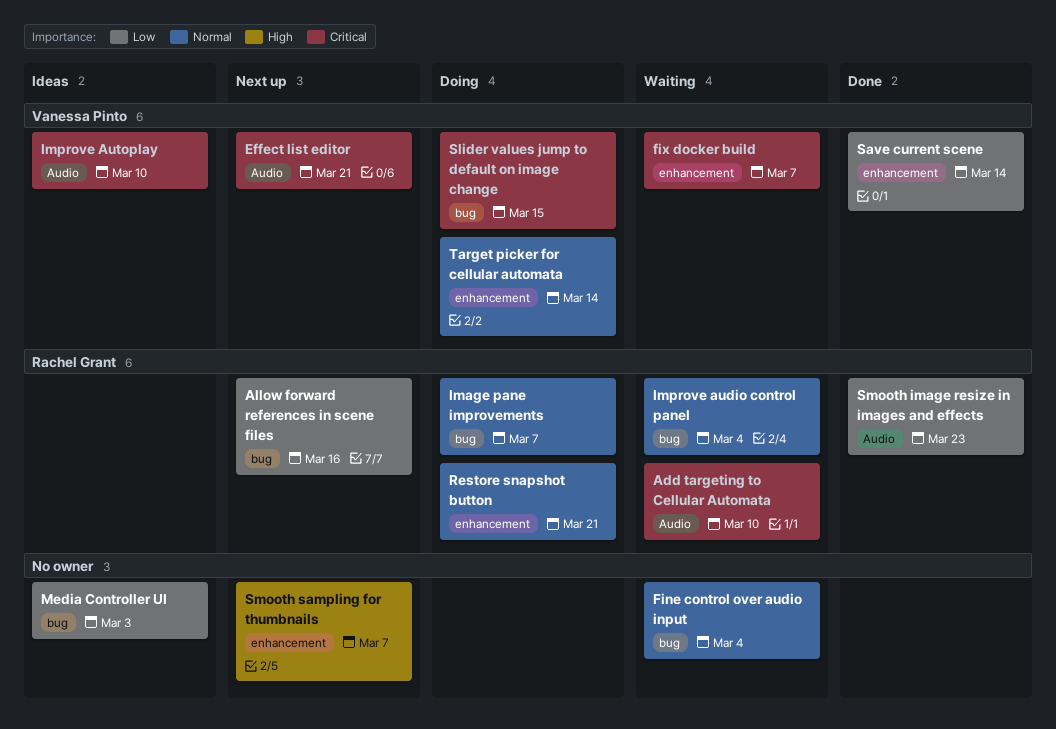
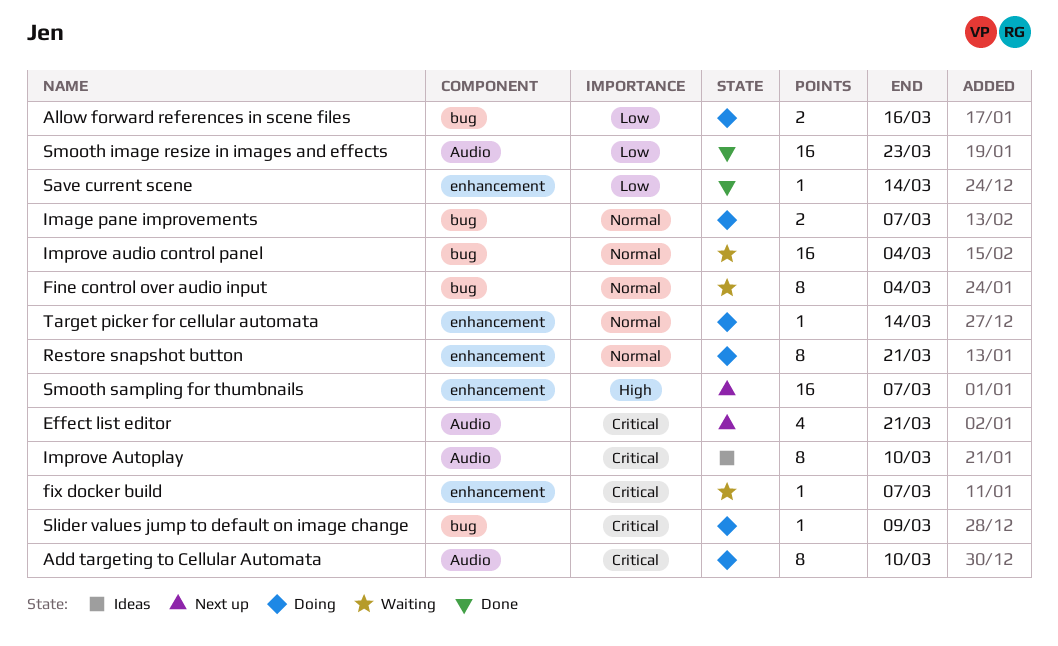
Add targeting to Cellular Automata, status: Waiting -> Doing
Allow forward references in scene files, status: Next up -> Doing
Media Controller UI: present -> none
Slider values jump to default on image change, due: Mar 15 -> Mar 9

